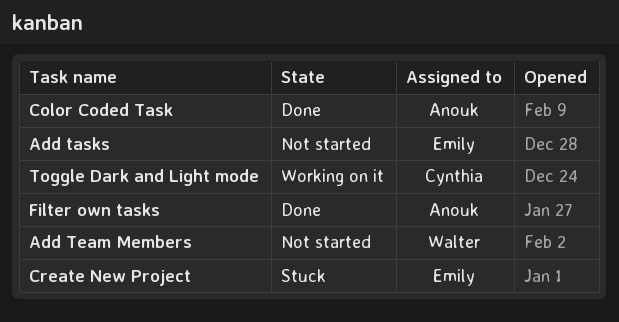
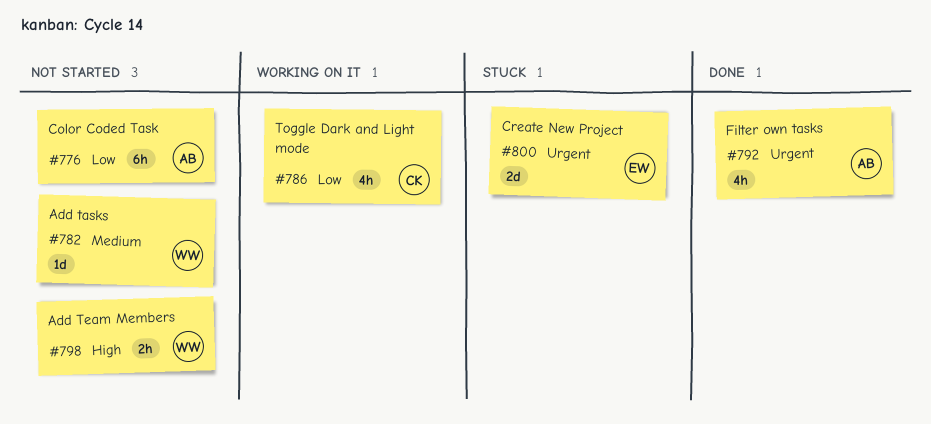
Add tasks, owner: Emily -> Walter
Color Coded Task, status: Done -> Not started

